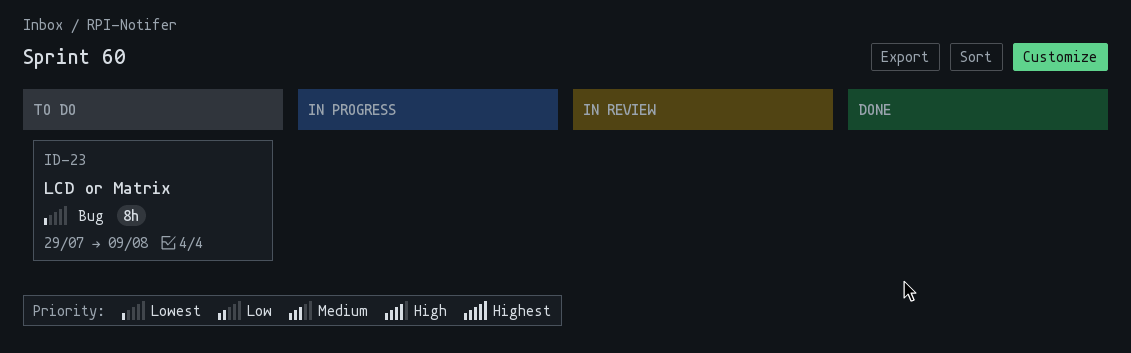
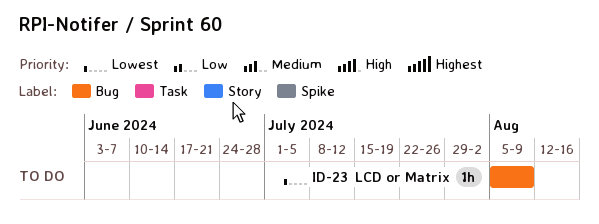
ID-23, estimate: 8h -> 1h
ID-23, start: Jul 29 -> Aug 5

